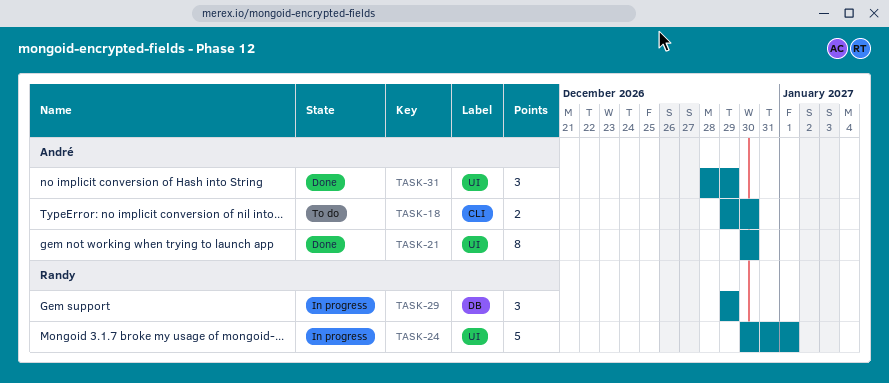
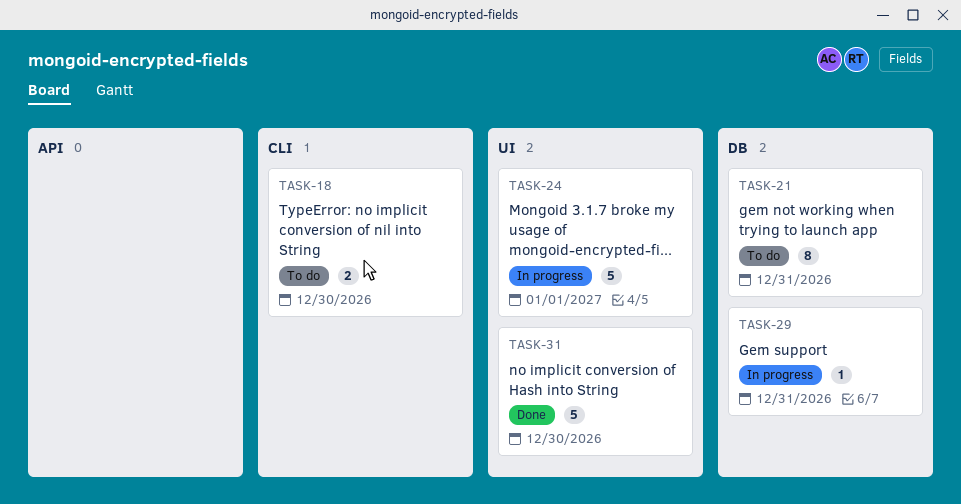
TASK-21, status: Done -> To do
TASK-21, label: UI -> DB
TASK-21, due: Dec 30 -> Dec 31
TASK-29, estimate: 3 -> 1
TASK-29, due: Dec 29 -> Dec 31
TASK-31, estimate: 3 -> 5
TASK-31, due: Dec 29 -> Dec 30

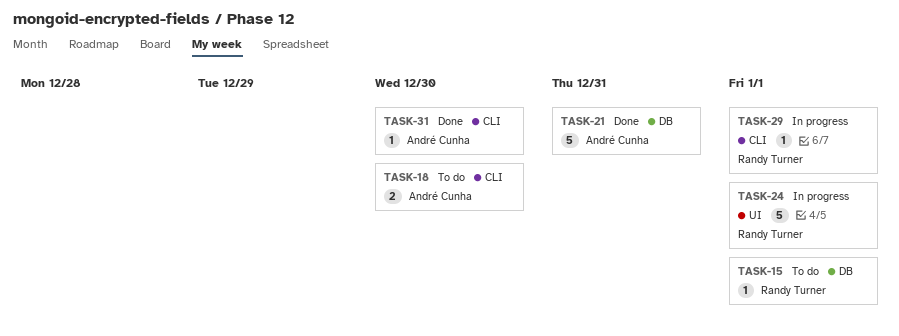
TASK-15: none -> present
TASK-21, status: To do -> Done
TASK-21, estimate: 8 -> 5
TASK-29, label: DB -> CLI
TASK-29, due: Dec 31 -> Jan 1
TASK-31, label: UI -> CLI
TASK-31, estimate: 5 -> 1

